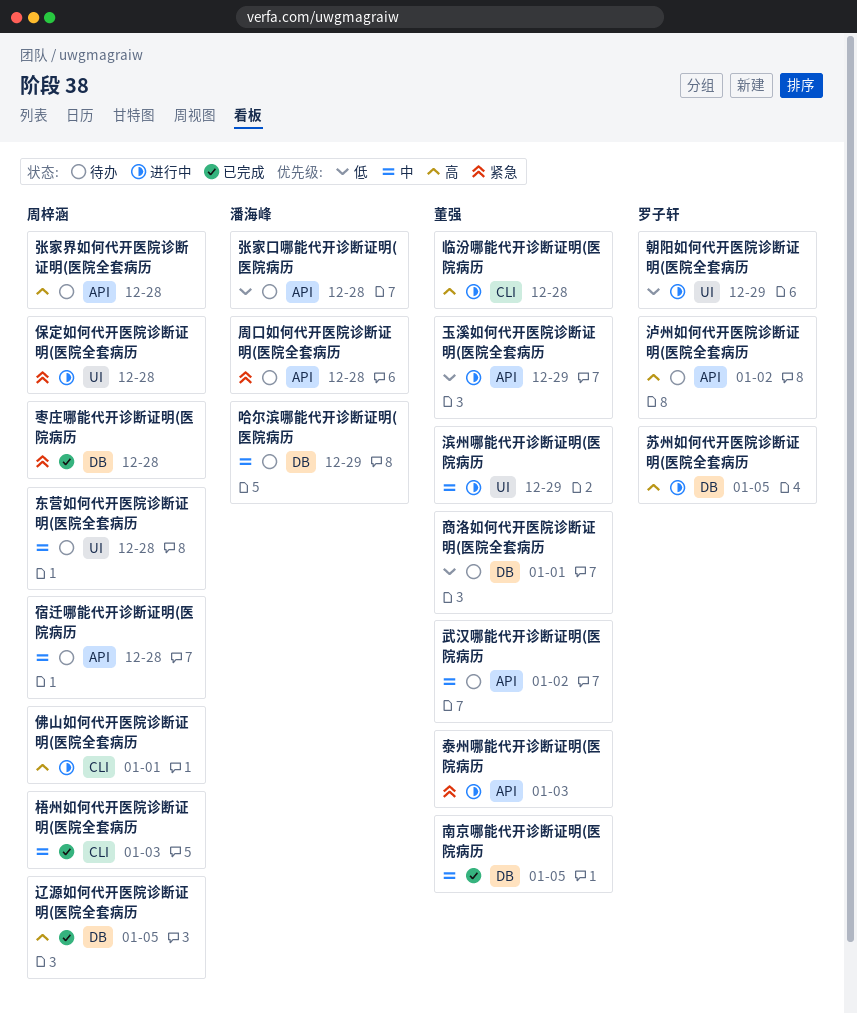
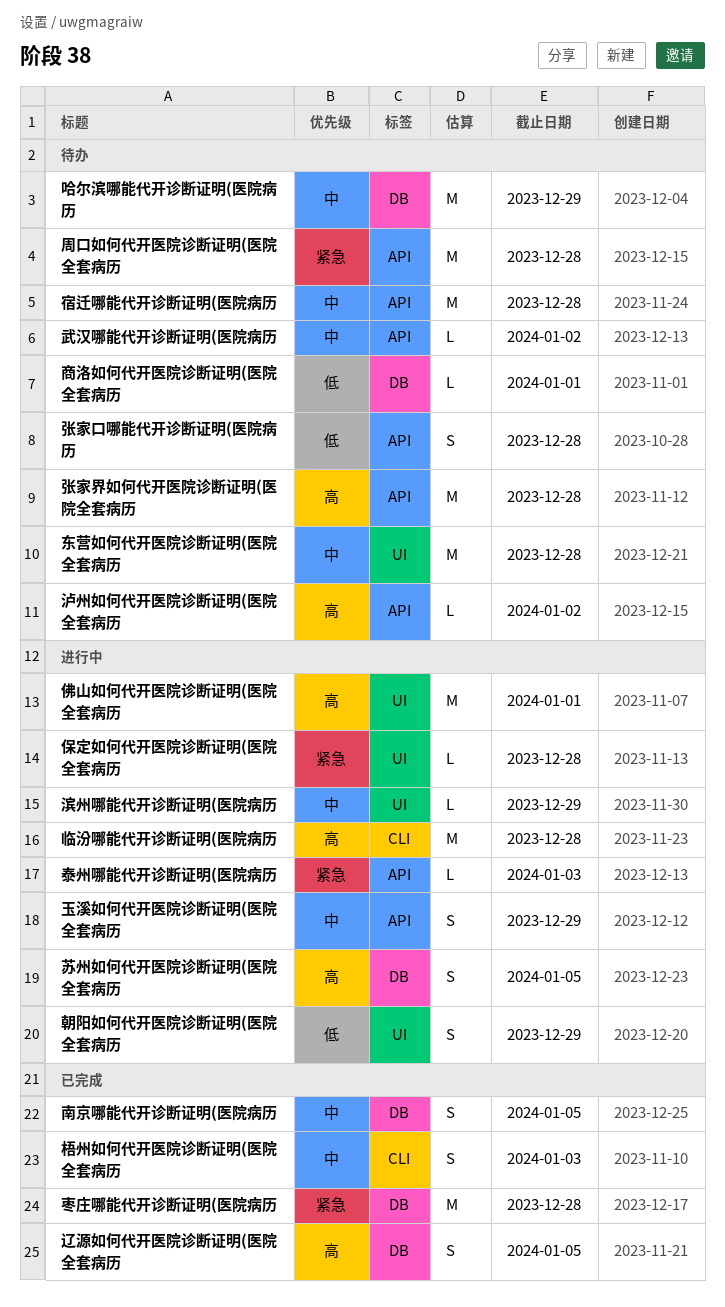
佛山如何代开医院诊断证明(医院全套病历, label: CLI -> UI
玉溪如何代开医院诊断证明(医院全套病历, priority: 低 -> 中

